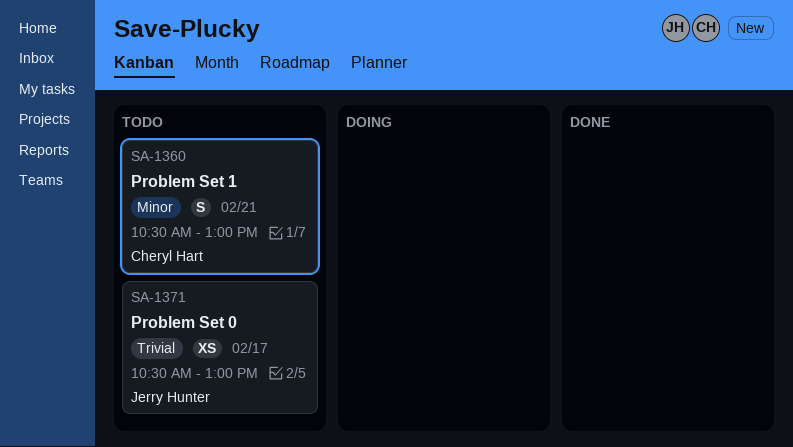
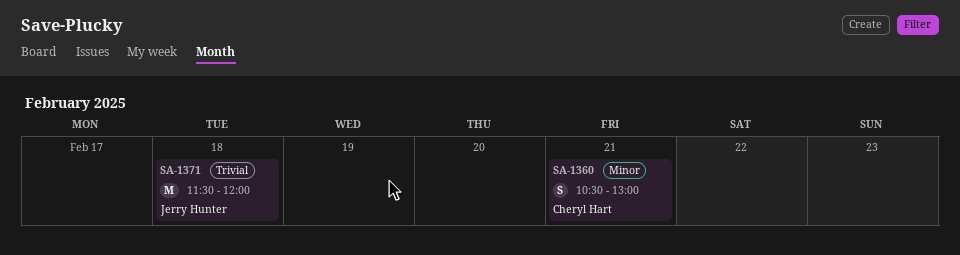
SA-1371, estimate: XS -> M
SA-1371, day: Feb 17 -> Feb 18
SA-1371, begins: 10:30 -> 11:30
SA-1371, ends: 13:00 -> 12:00

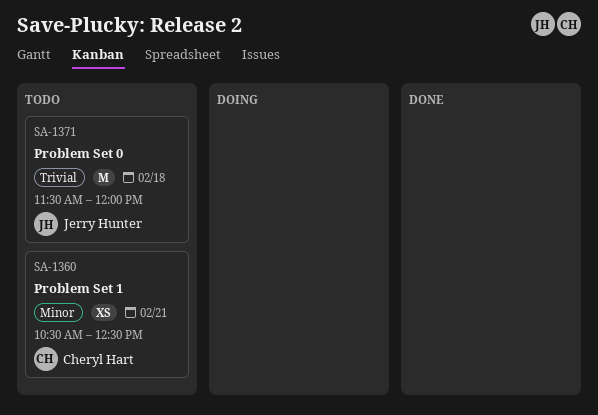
SA-1360, estimate: S -> XS
SA-1360, ends: 13:00 -> 12:30

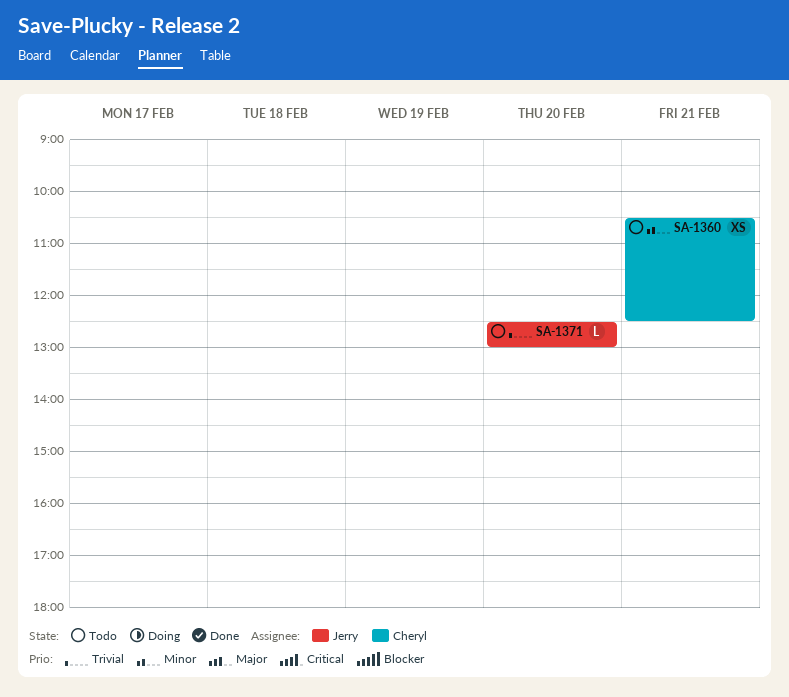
SA-1371, estimate: M -> L
SA-1371, day: Feb 18 -> Feb 20
SA-1371, begins: 11:30 -> 12:30
SA-1371, ends: 12:00 -> 13:00

